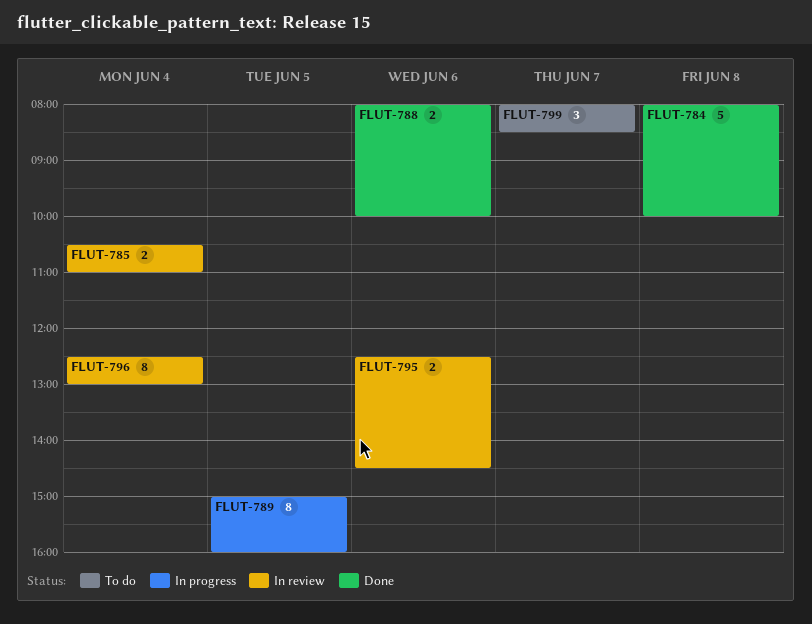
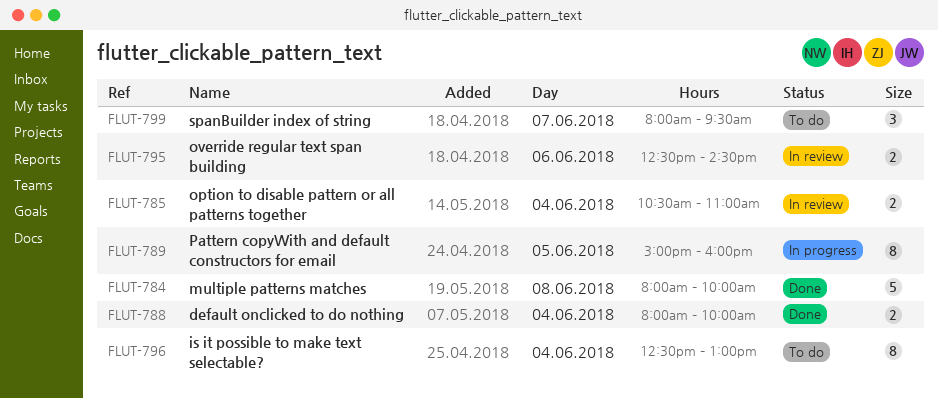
FLUT-788, day: Jun 6 -> Jun 4
FLUT-796, status: In review -> To do
FLUT-799, ends: 08:30 -> 09:30

